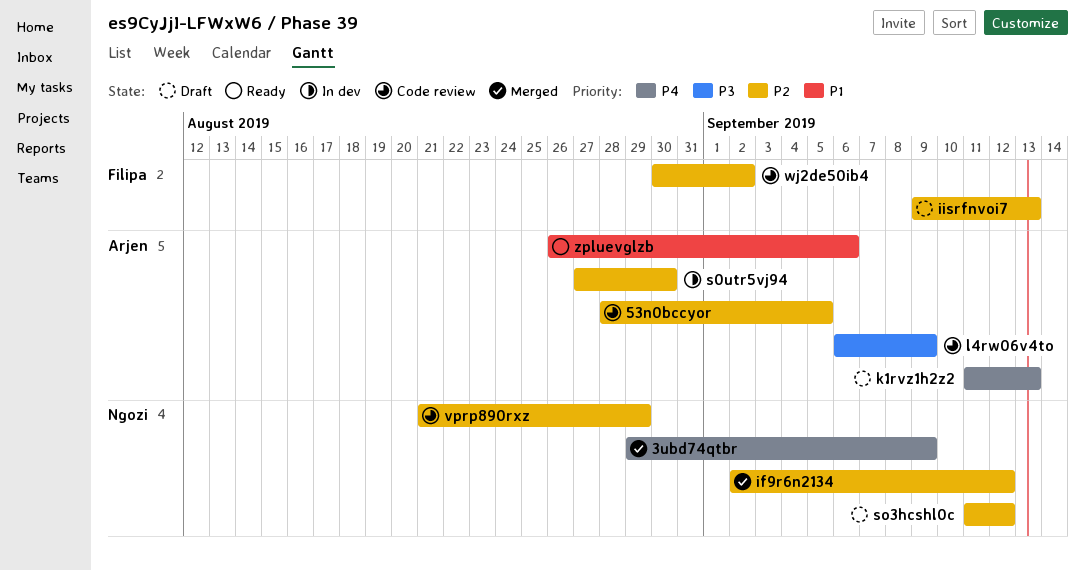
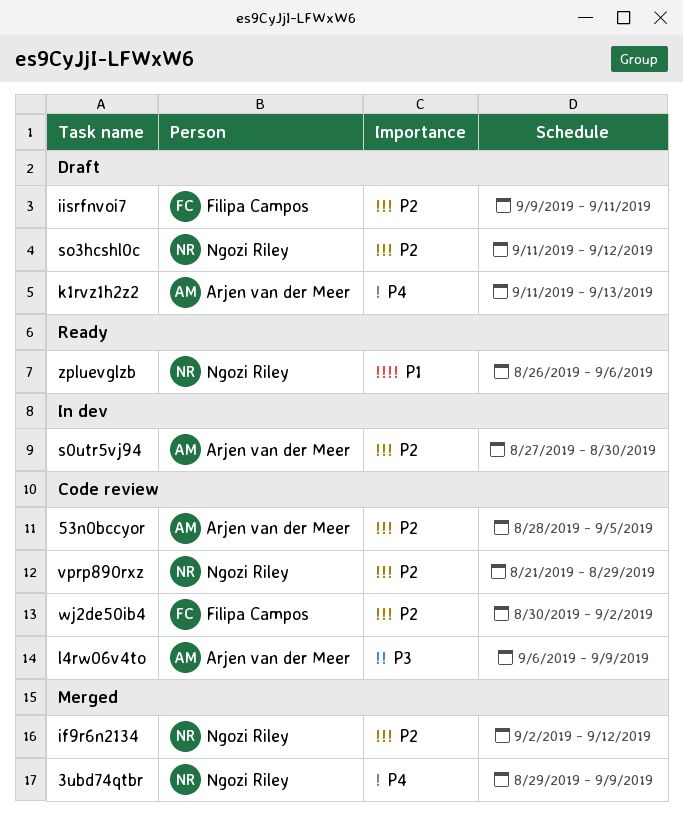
iisrfnvoi7, due: Sep 13 -> Sep 11
zpluevglzb, owner: Arjen van der Meer -> Ngozi Riley

